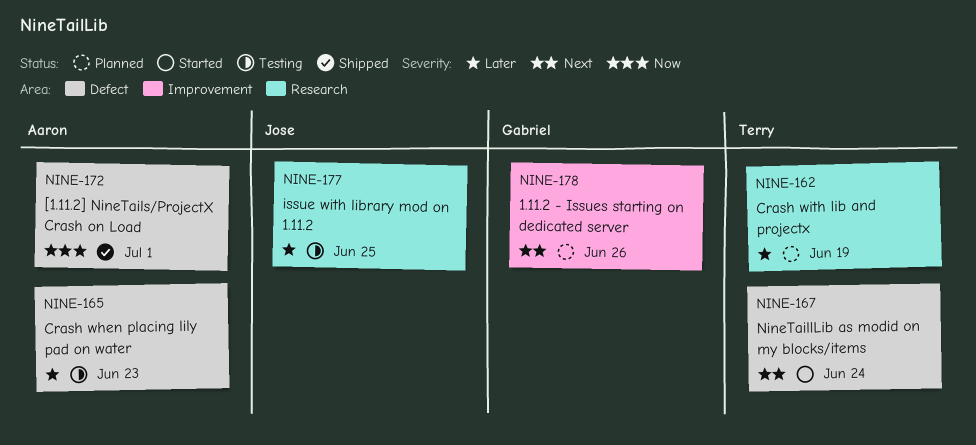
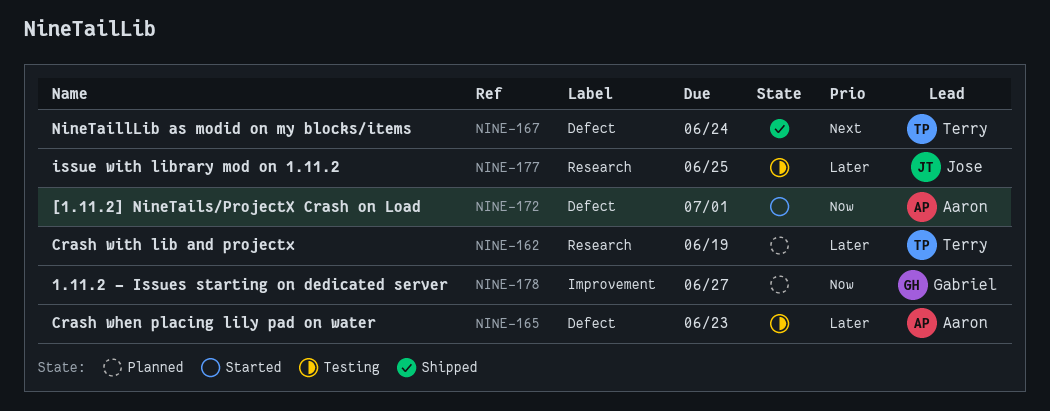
NINE-167, status: Started -> Shipped
NINE-172, status: Shipped -> Started
NINE-178, priority: Next -> Now
NINE-178, due: Jun 26 -> Jun 27

